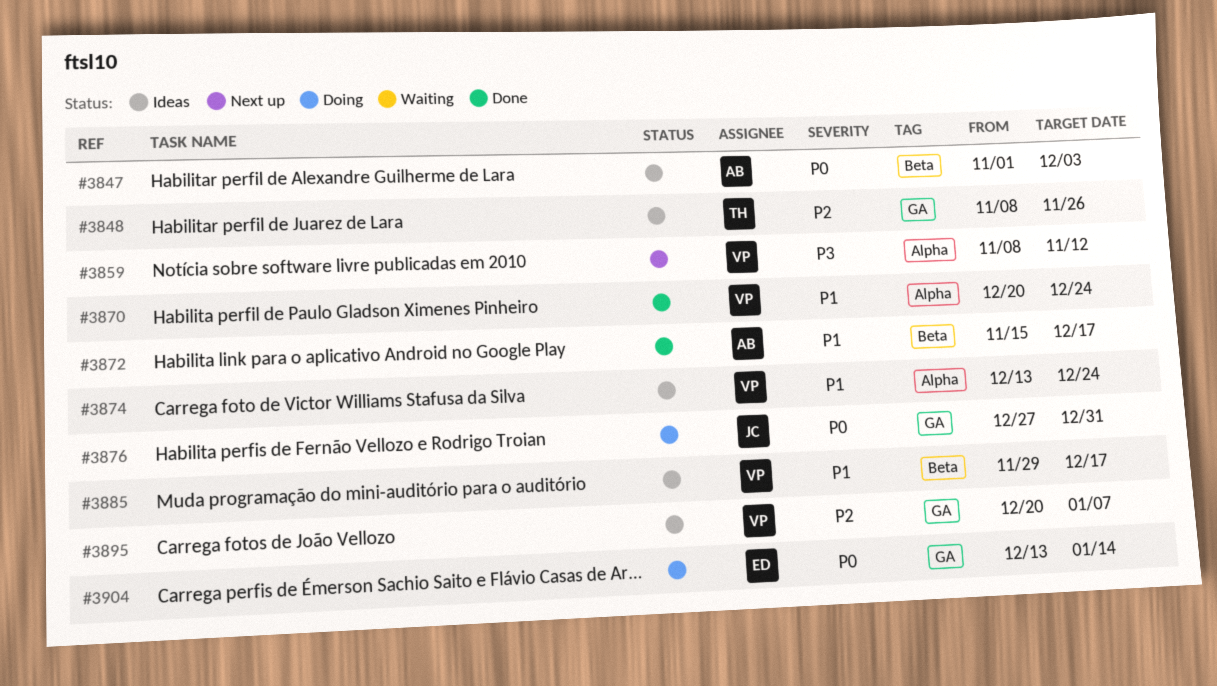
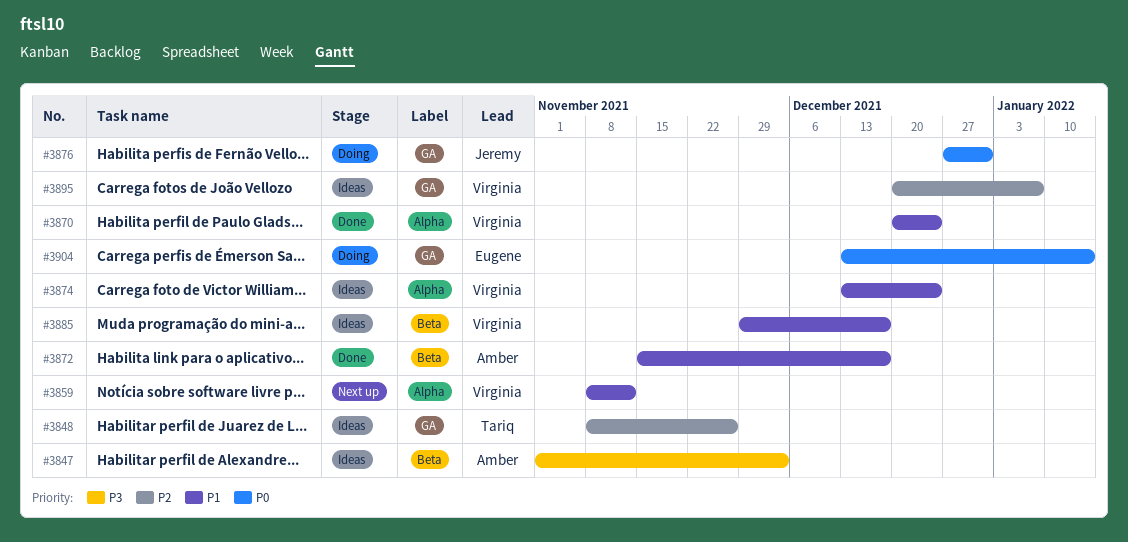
#3847, priority: P0 -> P3
#3859, priority: P3 -> P1

